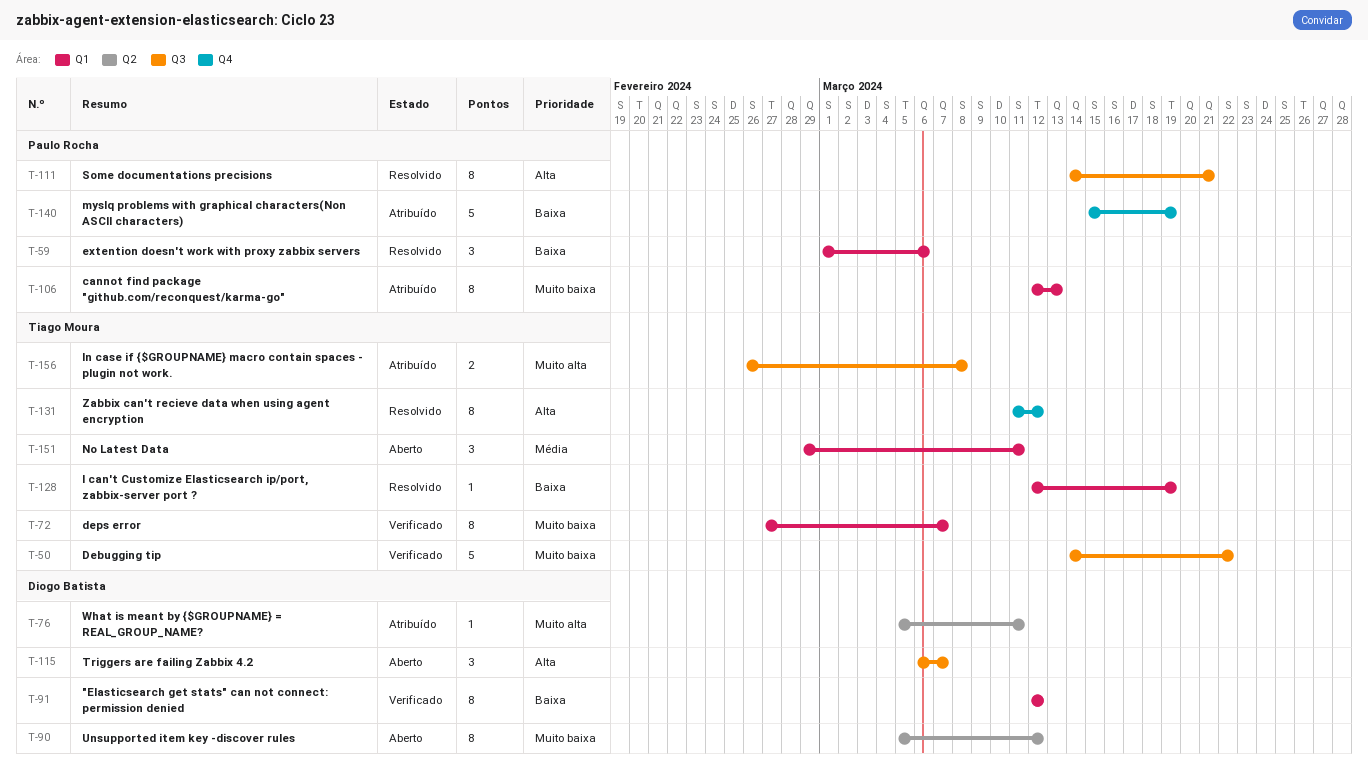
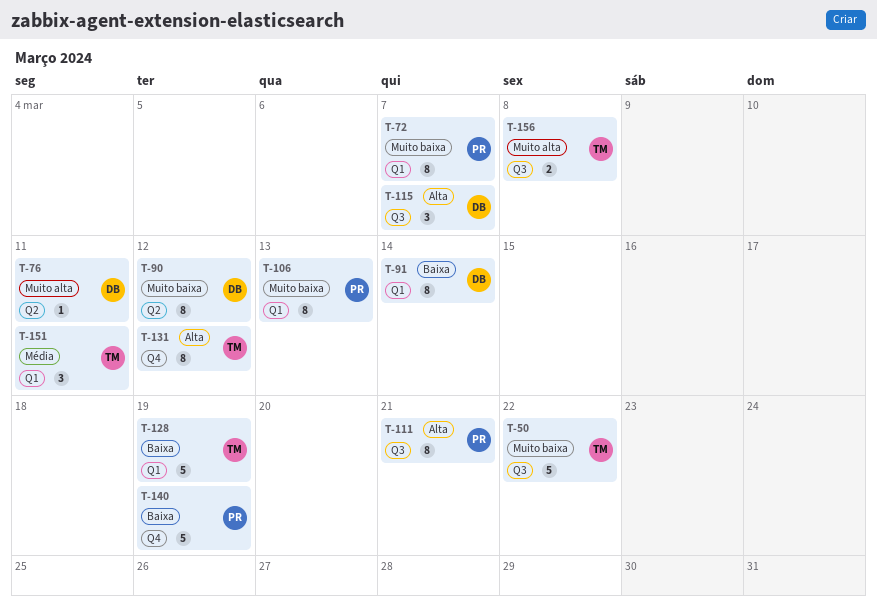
T-59: present -> none
T-72, owner: Tiago Moura -> Paulo Rocha
T-91, due: Mar 12 -> Mar 14
T-128, estimate: 1 -> 5

